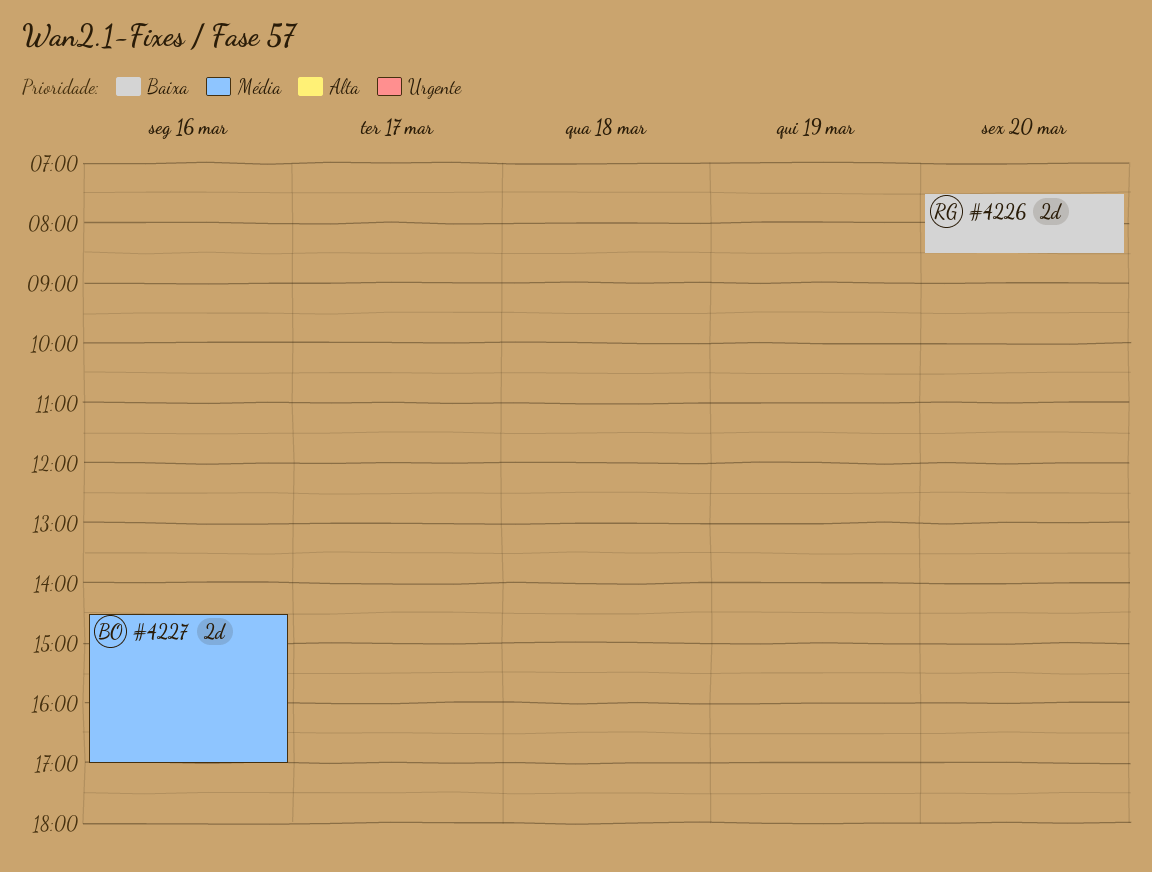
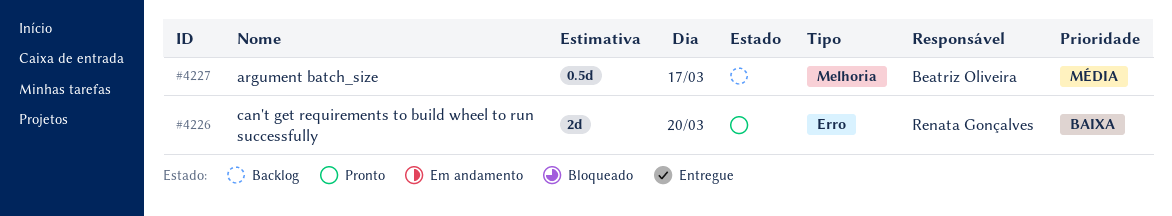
#4227, estimate: 2d -> 0.5d
#4227, day: Mar 16 -> Mar 17

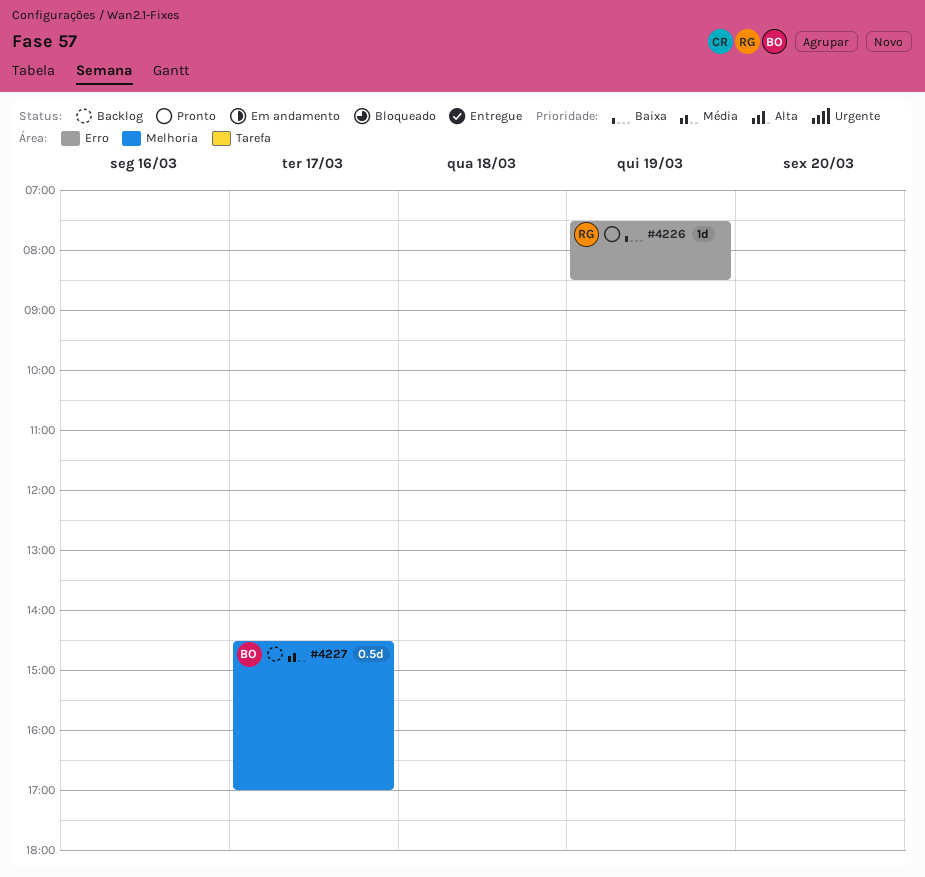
#4226, estimate: 2d -> 1d
#4226, day: Mar 20 -> Mar 19

